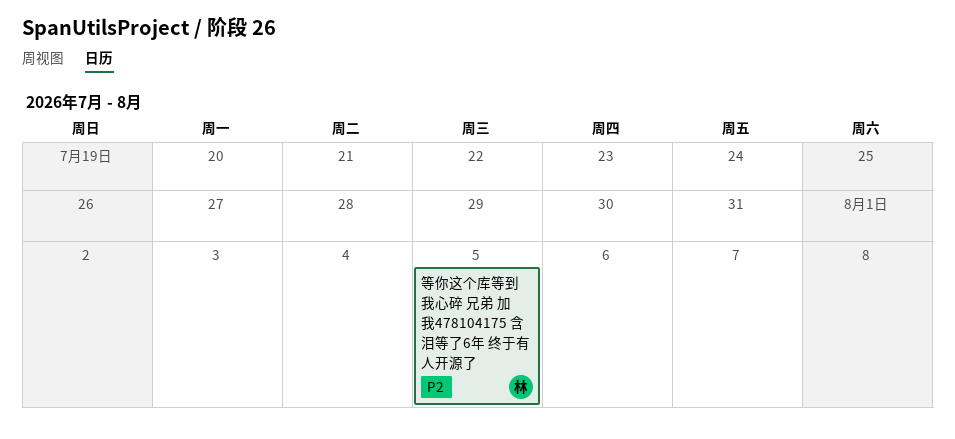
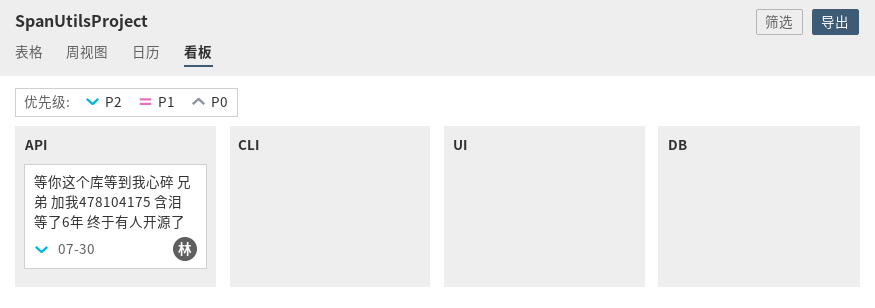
等你这个库等到我心碎 兄弟 加我478104175 含泪等了6年 终于有人开源了, due: Aug 5 -> Jul 30

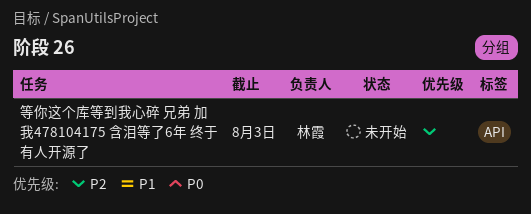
等你这个库等到我心碎 兄弟 加我478104175 含泪等了6年 终于有人开源了, due: Jul 30 -> Aug 3

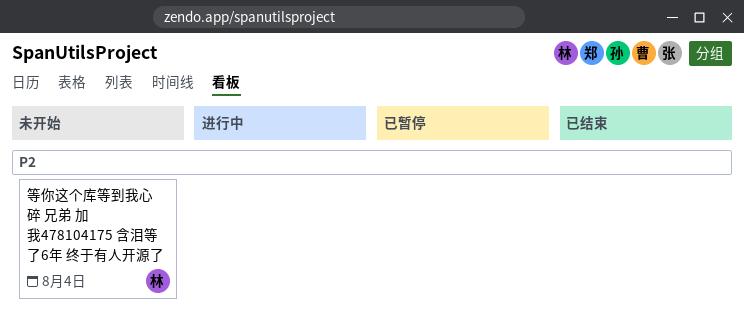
等你这个库等到我心碎 兄弟 加我478104175 含泪等了6年 终于有人开源了, due: Aug 3 -> Aug 4

